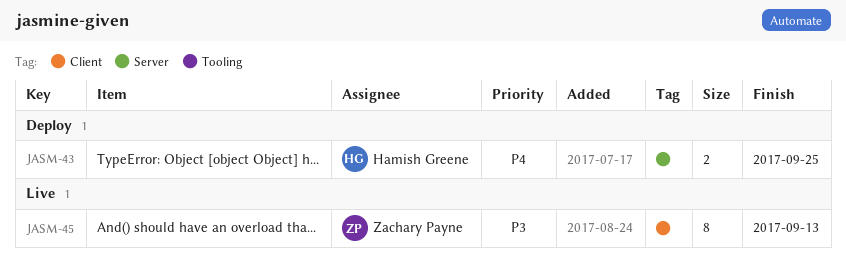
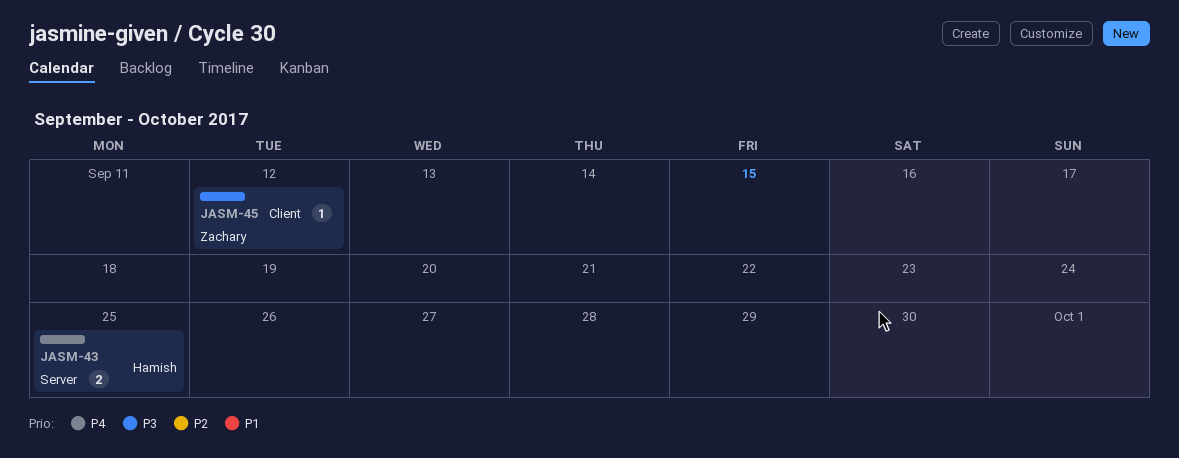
JASM-45, estimate: 8 -> 1
JASM-45, due: Sep 13 -> Sep 12

